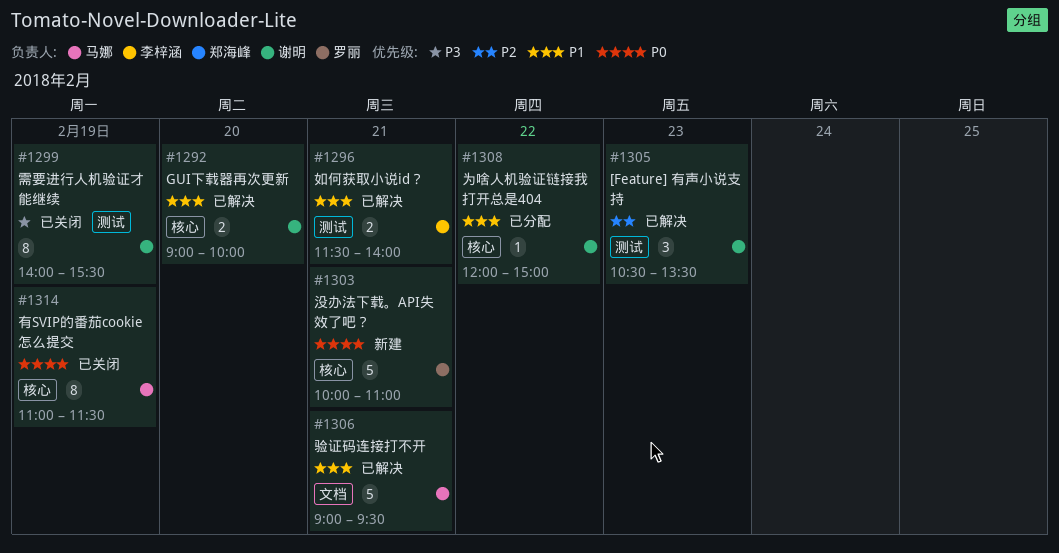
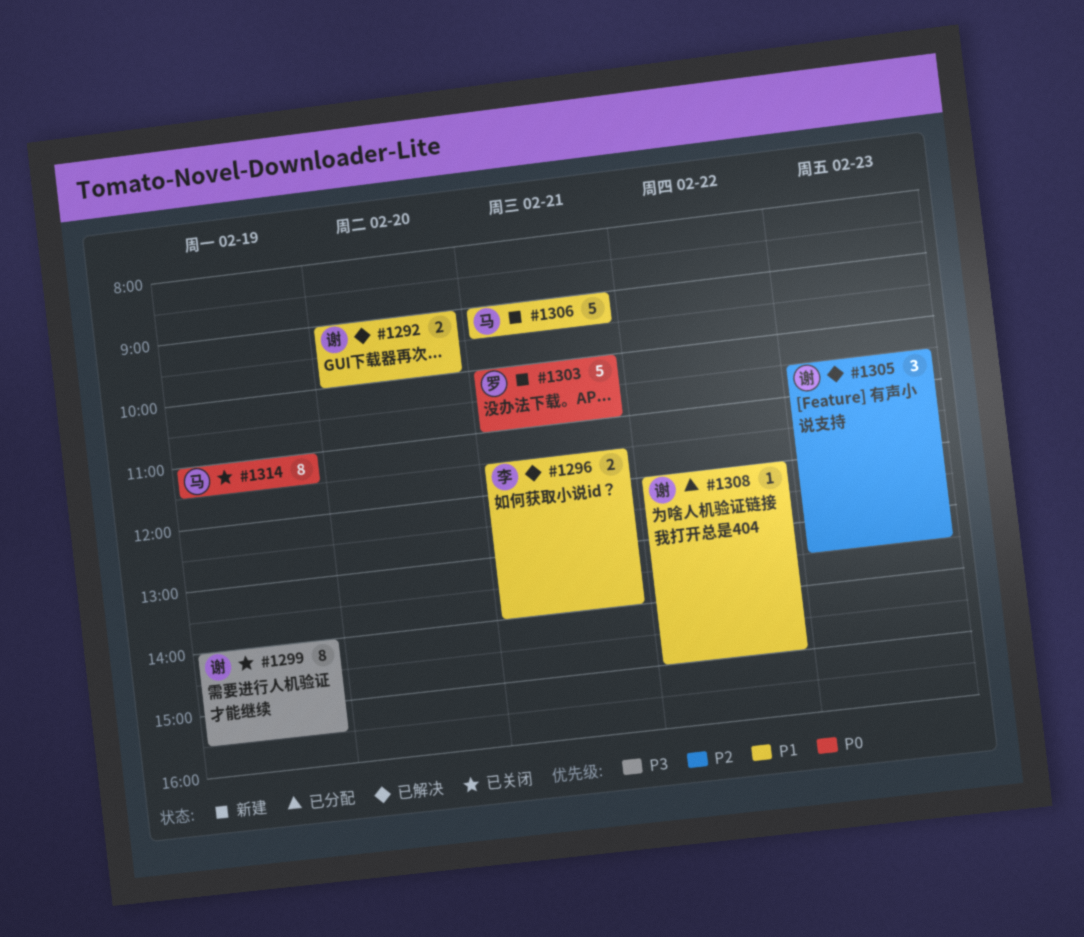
#1306, status: 已解决 -> 新建

